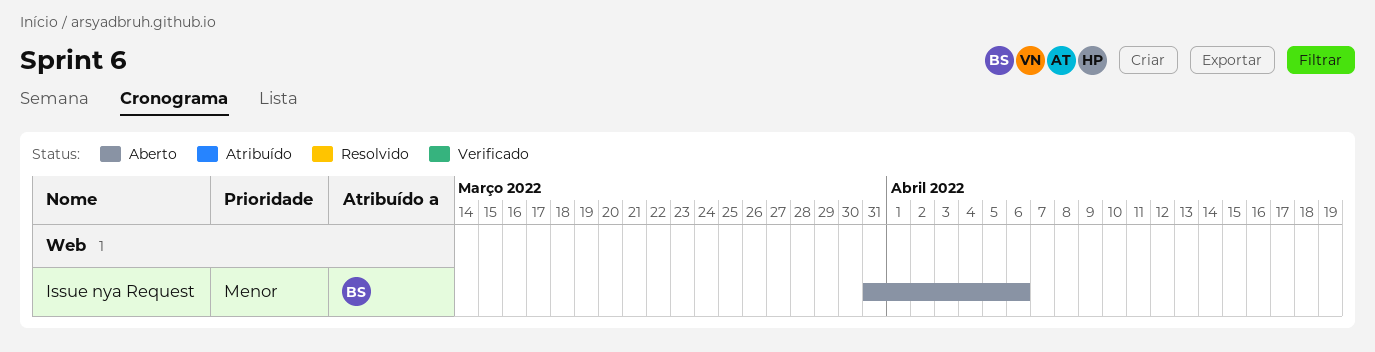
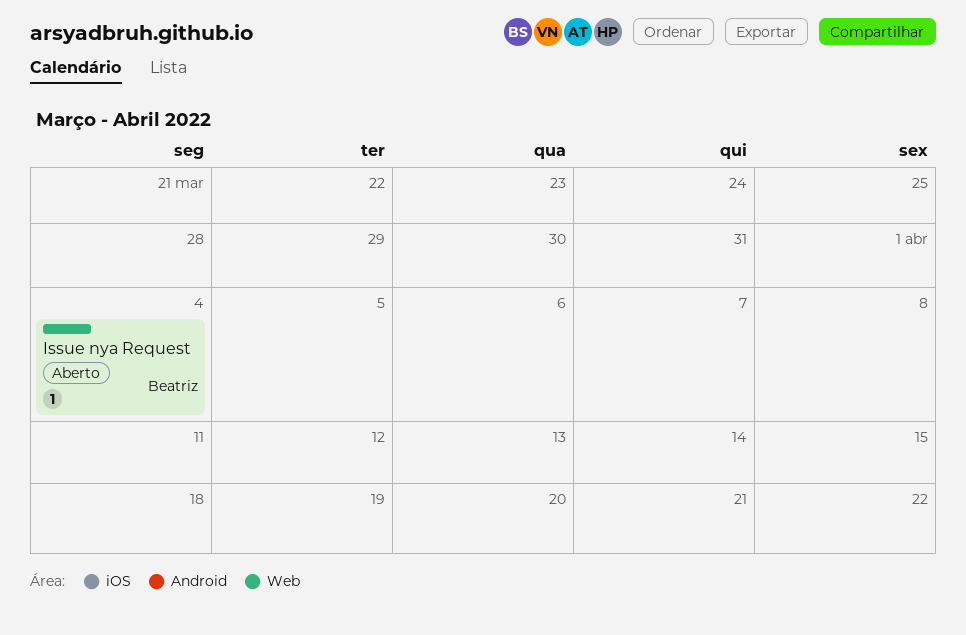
Issue nya Request, due: Apr 6 -> Apr 4

